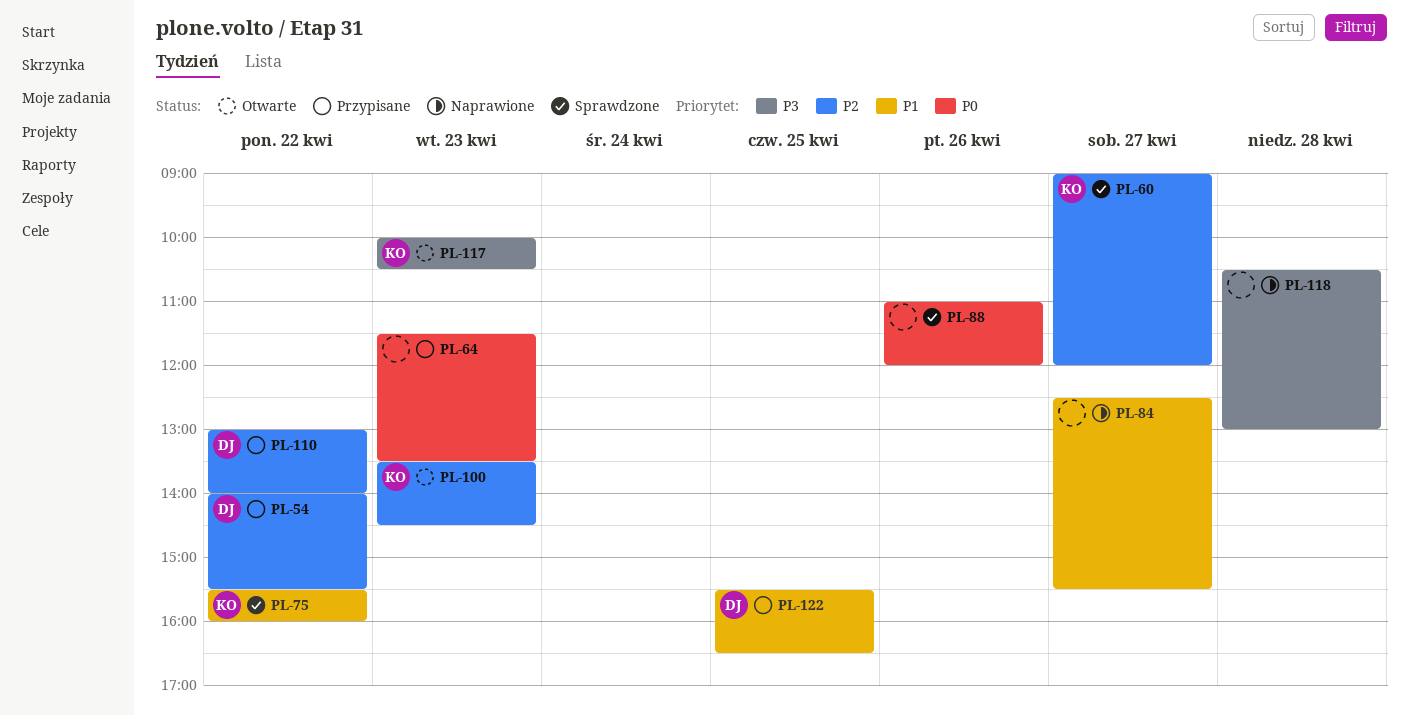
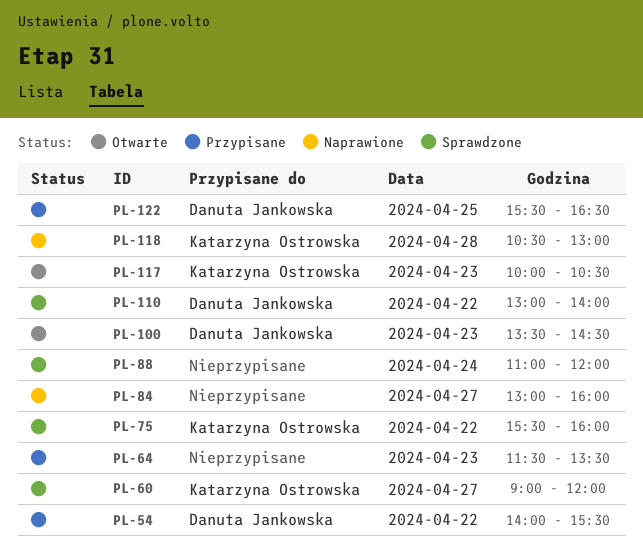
PL-84, begins: 12:30 -> 13:00
PL-84, ends: 15:30 -> 16:00
PL-88, day: Apr 26 -> Apr 24
PL-100, owner: Katarzyna Ostrowska -> Danuta Jankowska
PL-110, status: Przypisane -> Sprawdzone
PL-118, owner: none -> Katarzyna Ostrowska

